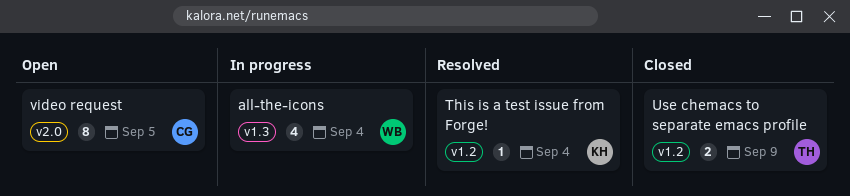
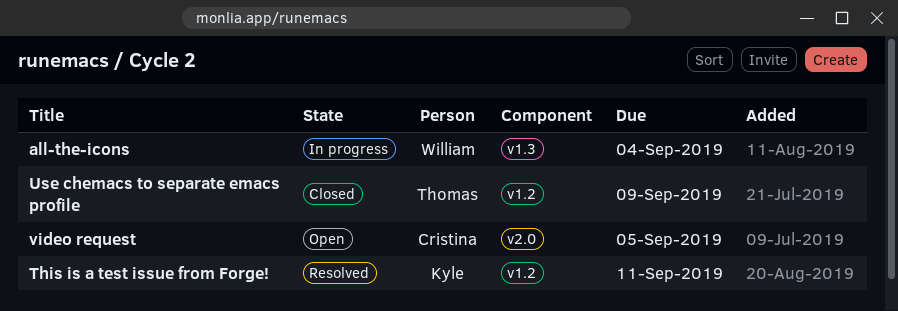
This is a test issue from Forge!, due: Sep 4 -> Sep 11

